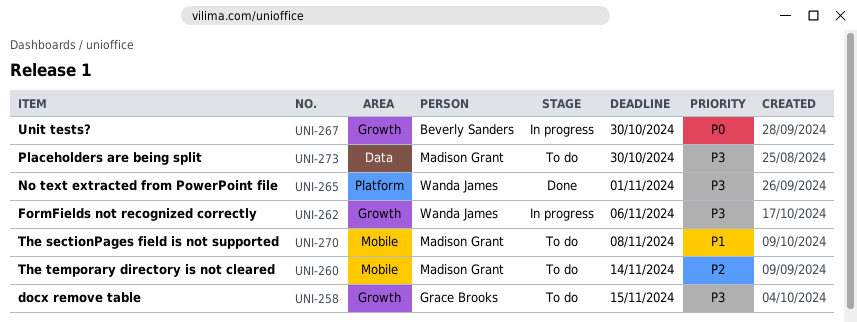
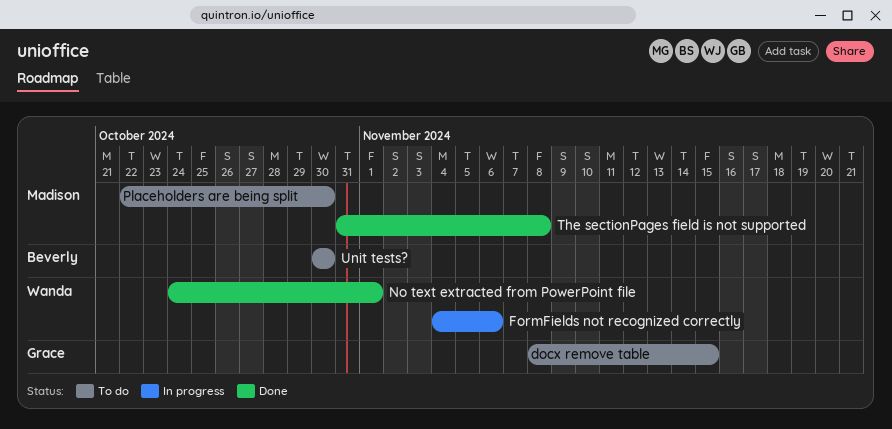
The sectionPages field is not supported, status: To do -> Done
The temporary directory is not cleared: present -> none
Unit tests?, status: In progress -> To do

